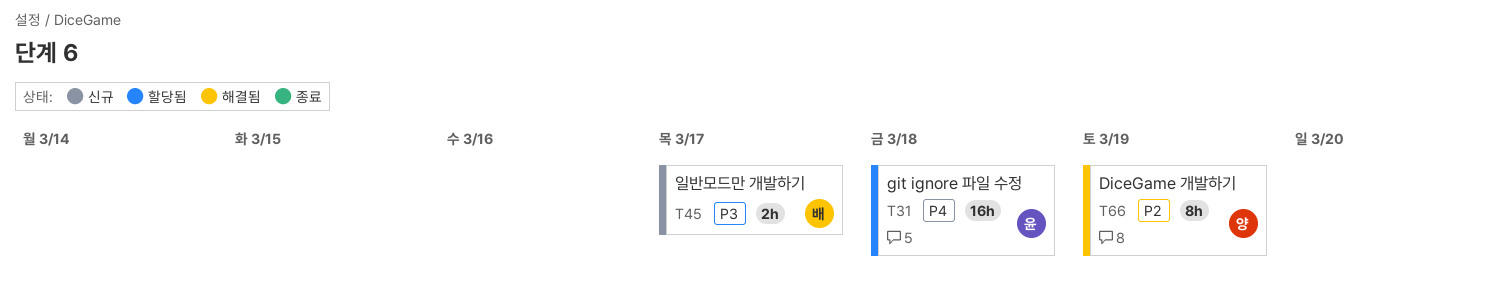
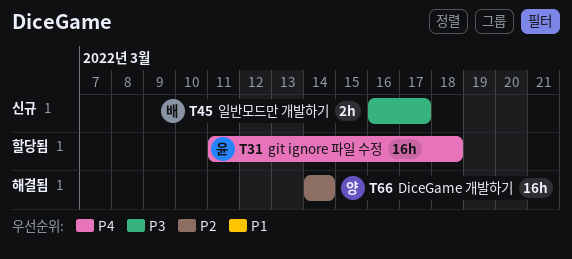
T66, estimate: 8h -> 16h
T66, due: Mar 19 -> Mar 14

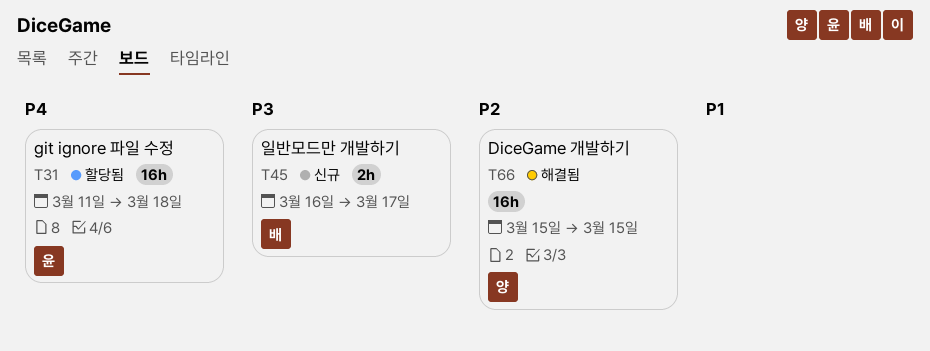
T66, start: Mar 14 -> Mar 15
T66, due: Mar 14 -> Mar 15

